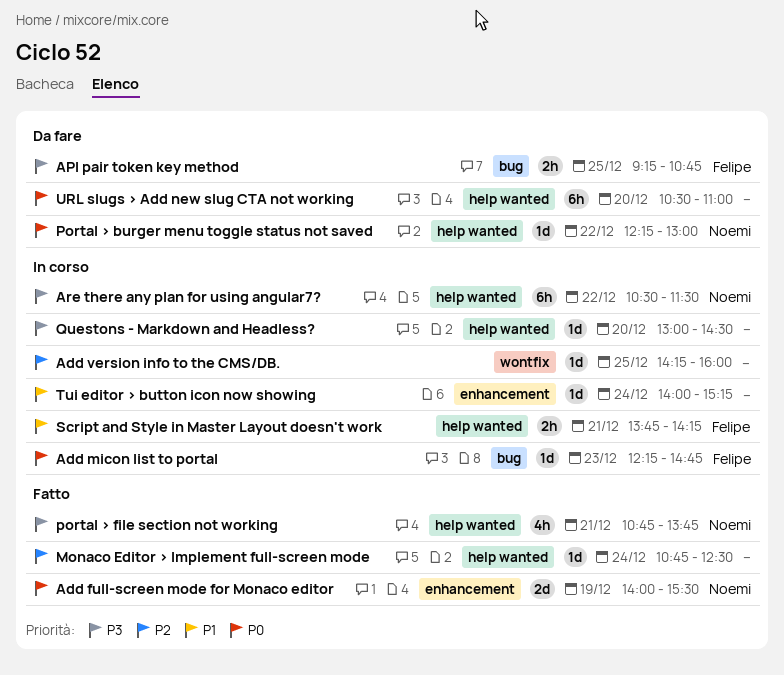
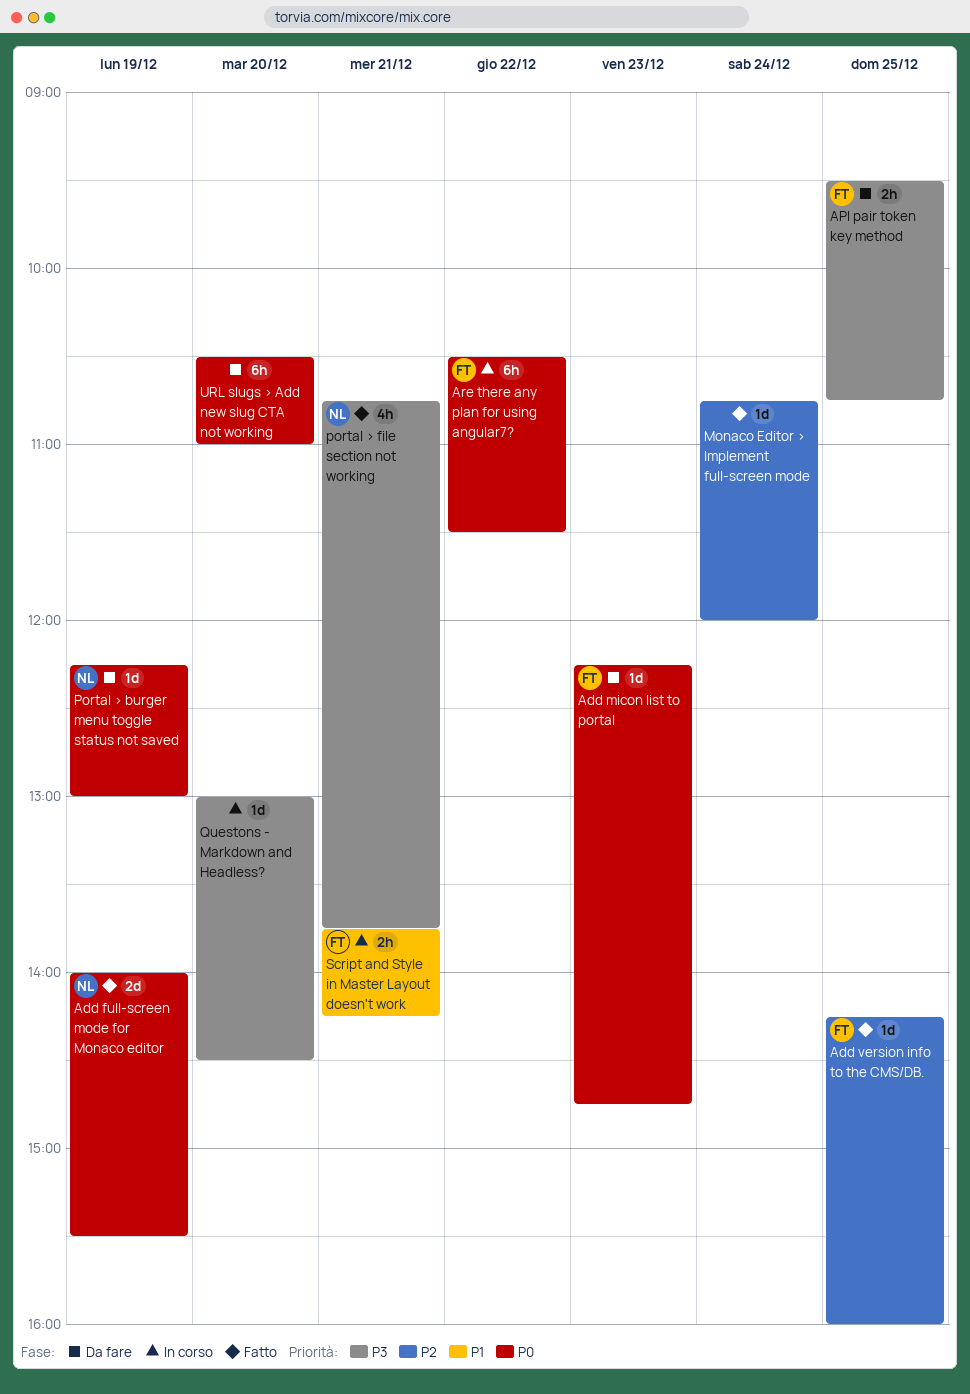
Add micon list to portal, status: In corso -> Da fare
Add version info to the CMS/DB., status: In corso -> Fatto
Add version info to the CMS/DB., owner: none -> Felipe
API pair token key method, begins: 09:15 -> 09:30
Are there any plan for using angular7?, owner: Noemi -> Felipe
Are there any plan for using angular7?, priority: P3 -> P0
Monaco Editor > Implement full-screen mode, ends: 12:30 -> 12:00
Portal > burger menu toggle status not saved, day: Dec 22 -> Dec 19
Tui editor > button icon now showing: present -> none

